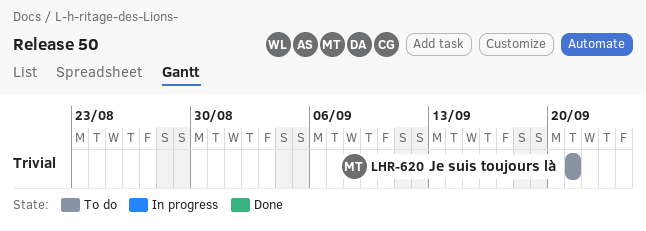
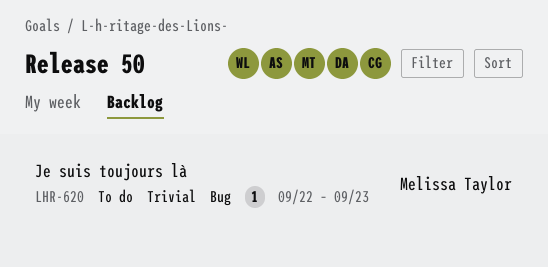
LHR-620, start: Sep 21 -> Sep 22
LHR-620, due: Sep 21 -> Sep 23

